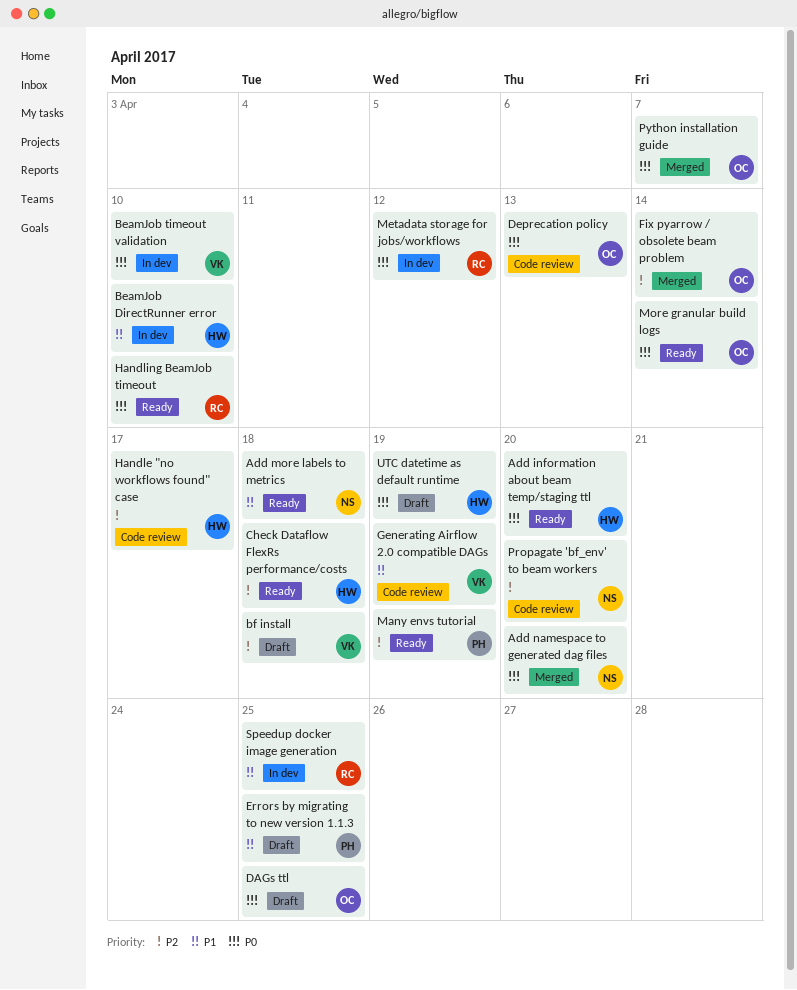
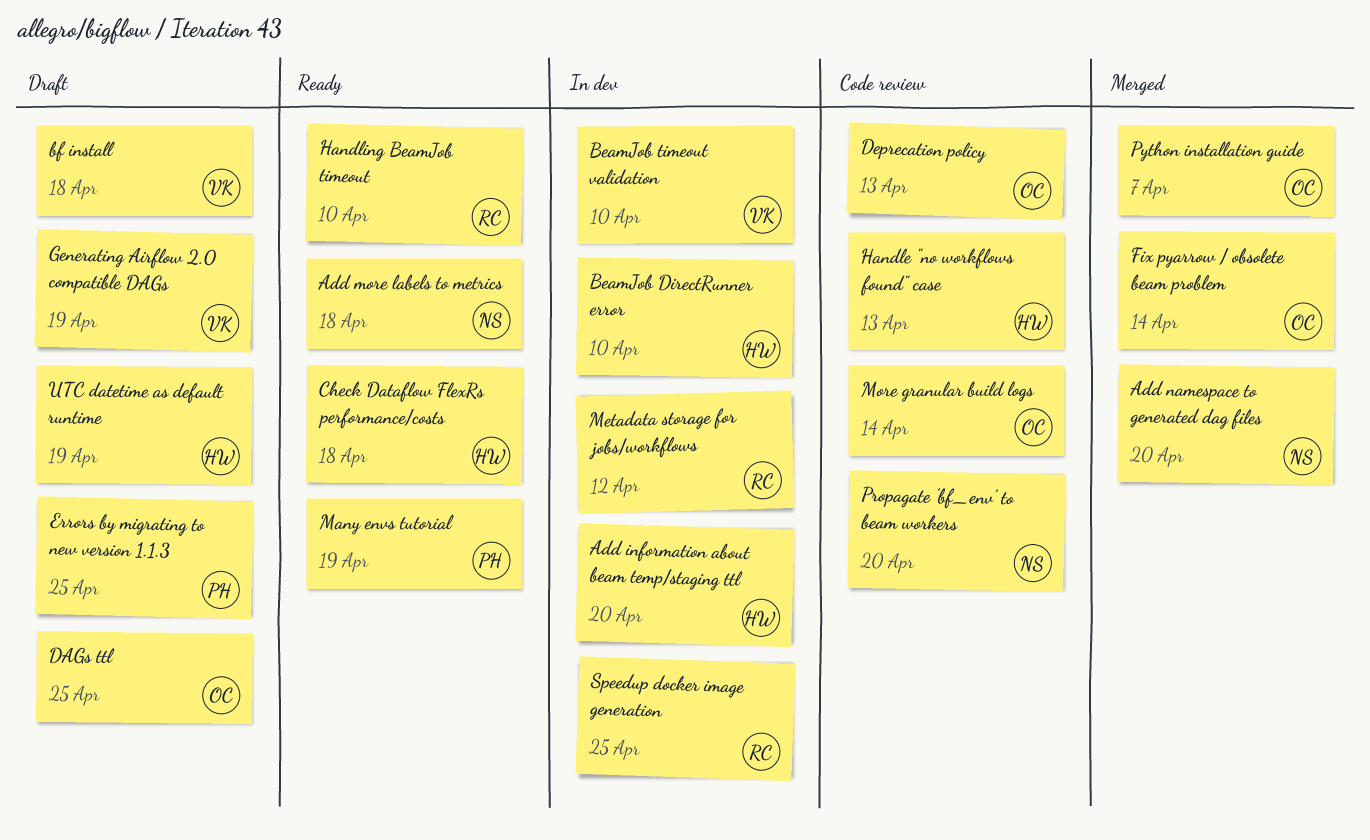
Add information about beam temp/staging ttl, status: Ready -> In dev
Generating Airflow 2.0 compatible DAGs, status: Code review -> Draft
Handle "no workflows found" case, due: Apr 17 -> Apr 13
More granular build logs, status: Ready -> Code review

